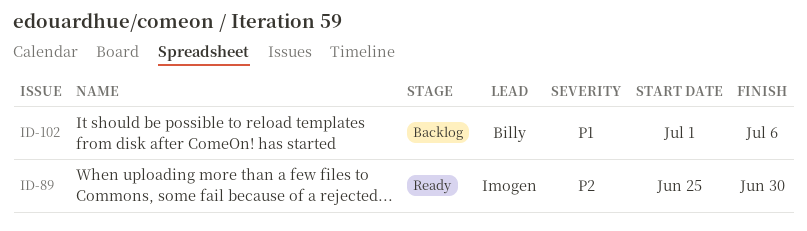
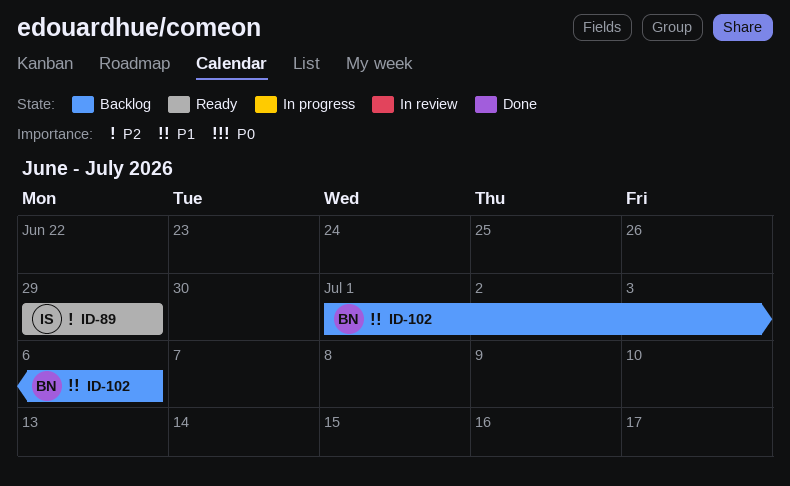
ID-89, start: Jun 25 -> Jun 29
ID-89, due: Jun 30 -> Jun 29

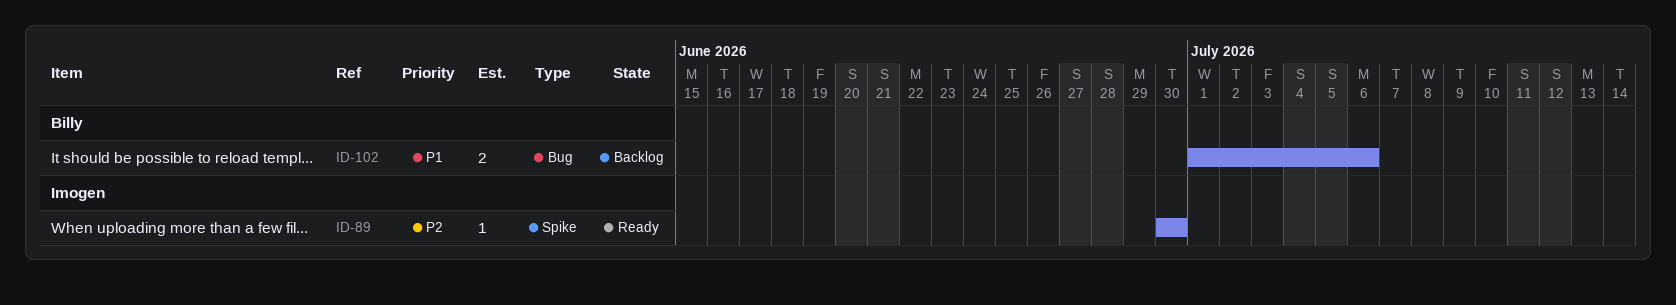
ID-89, start: Jun 29 -> Jun 30
ID-89, due: Jun 29 -> Jun 30

